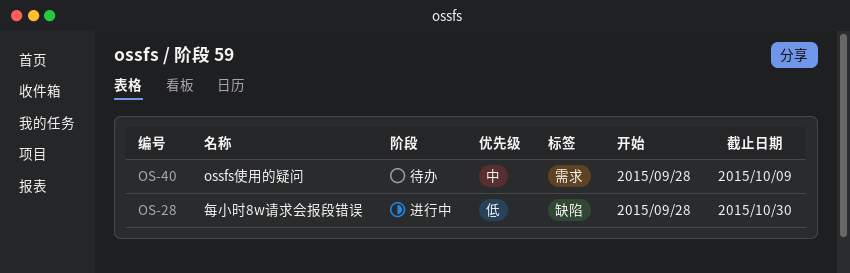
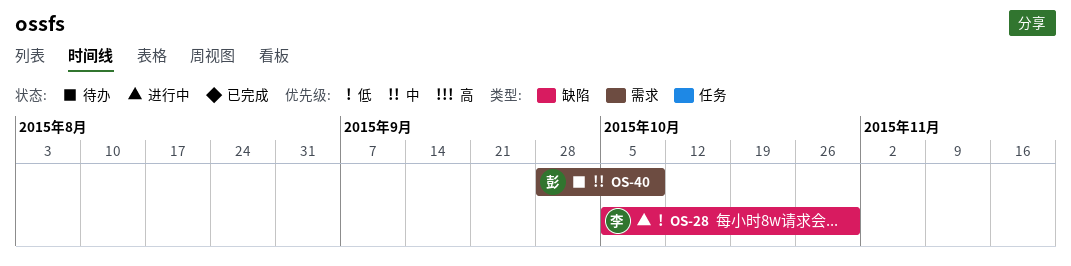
OS-28, start: Sep 28 -> Oct 5

